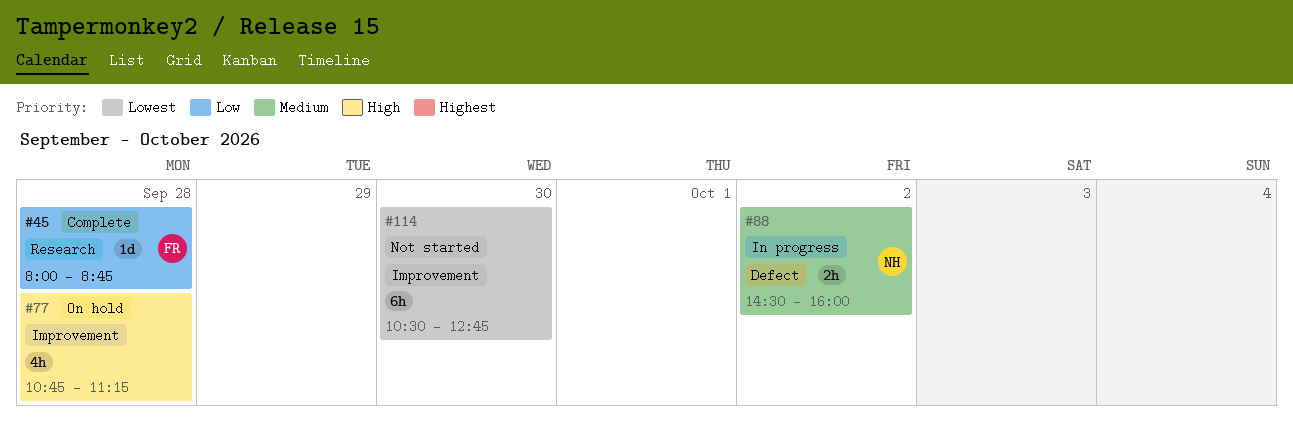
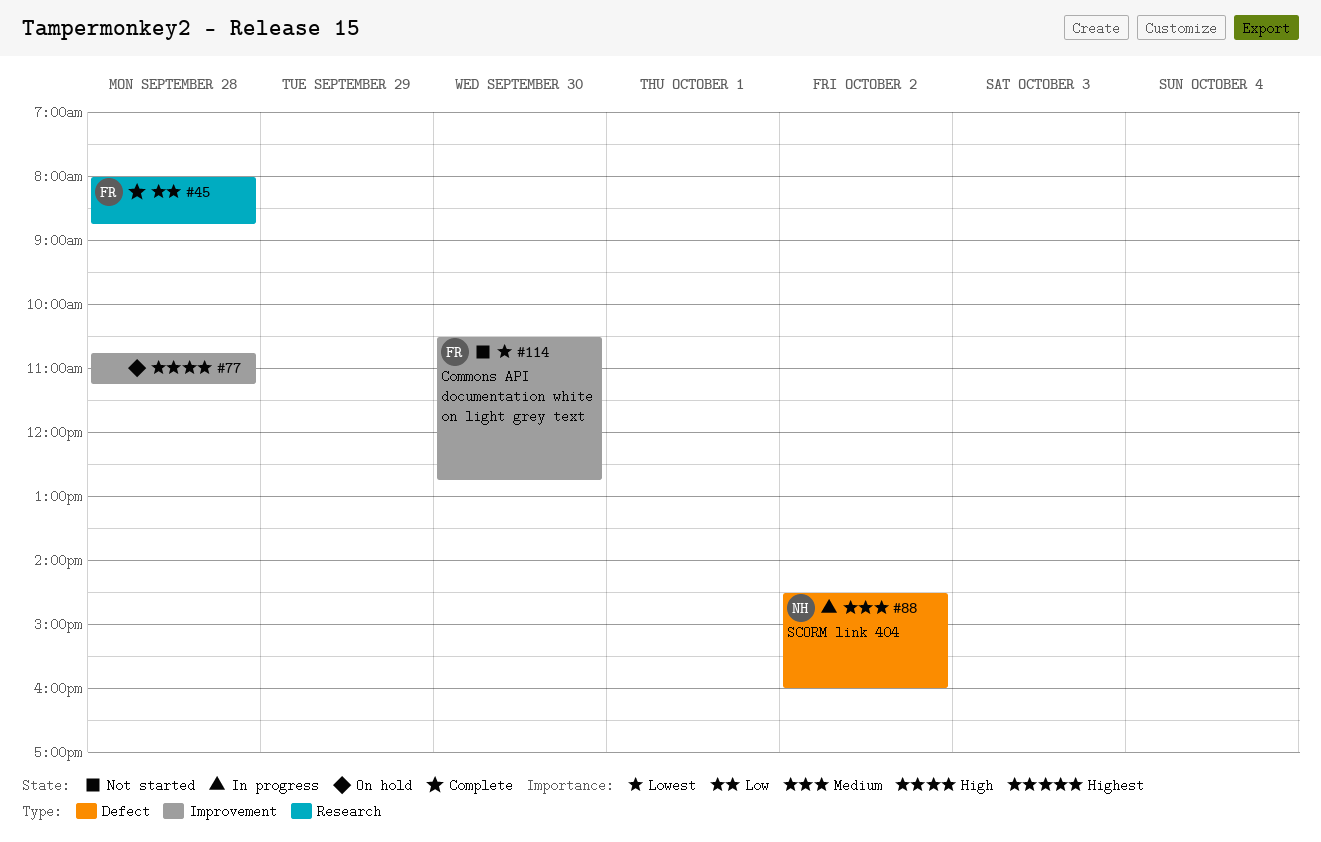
#114, owner: none -> FR

